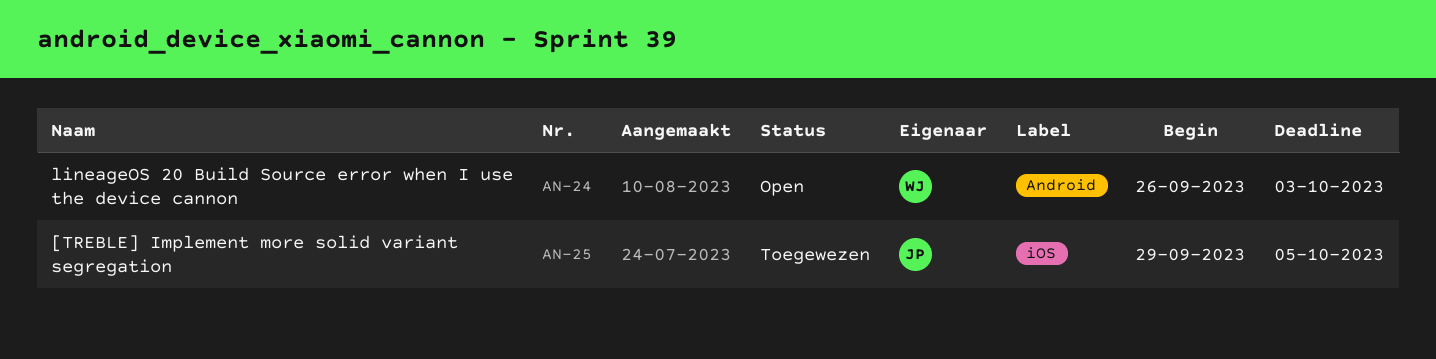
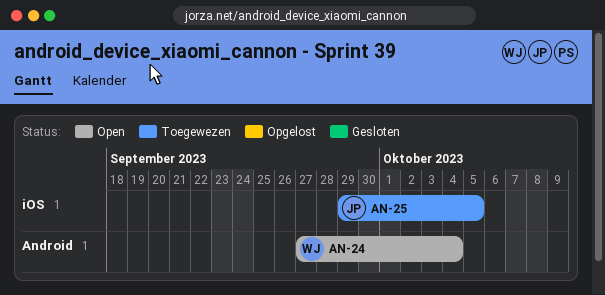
AN-24, start: Sep 26 -> Sep 27
AN-24, due: Oct 3 -> Oct 4

